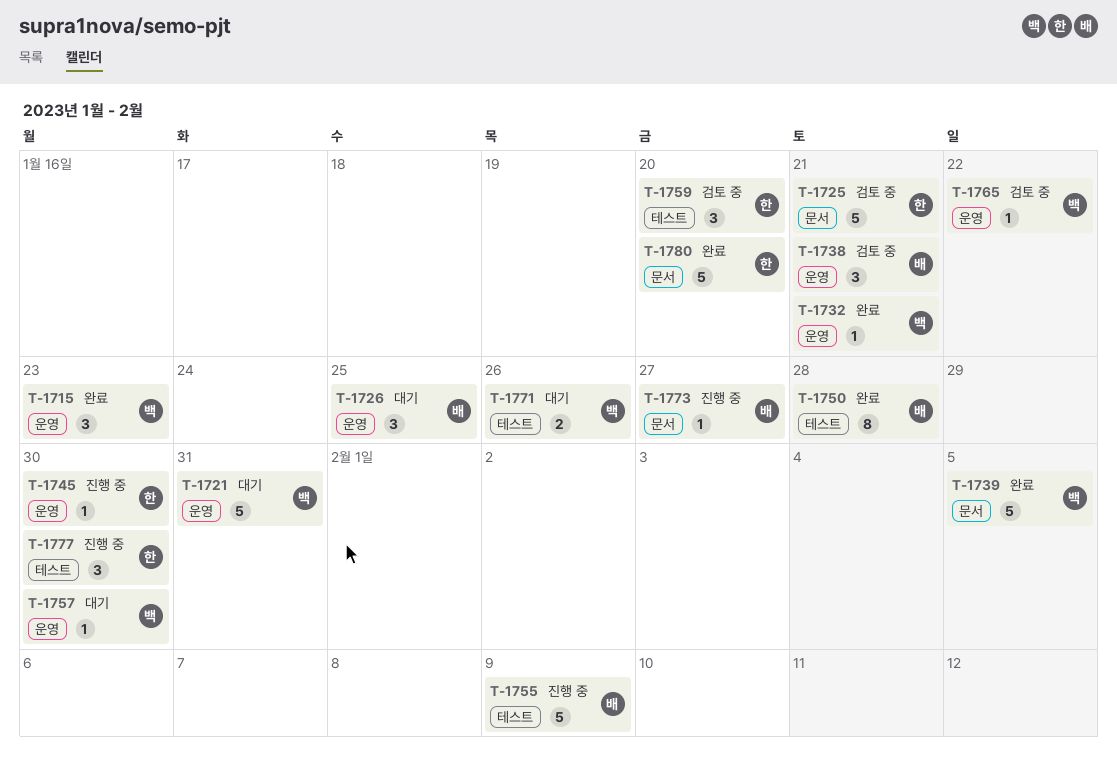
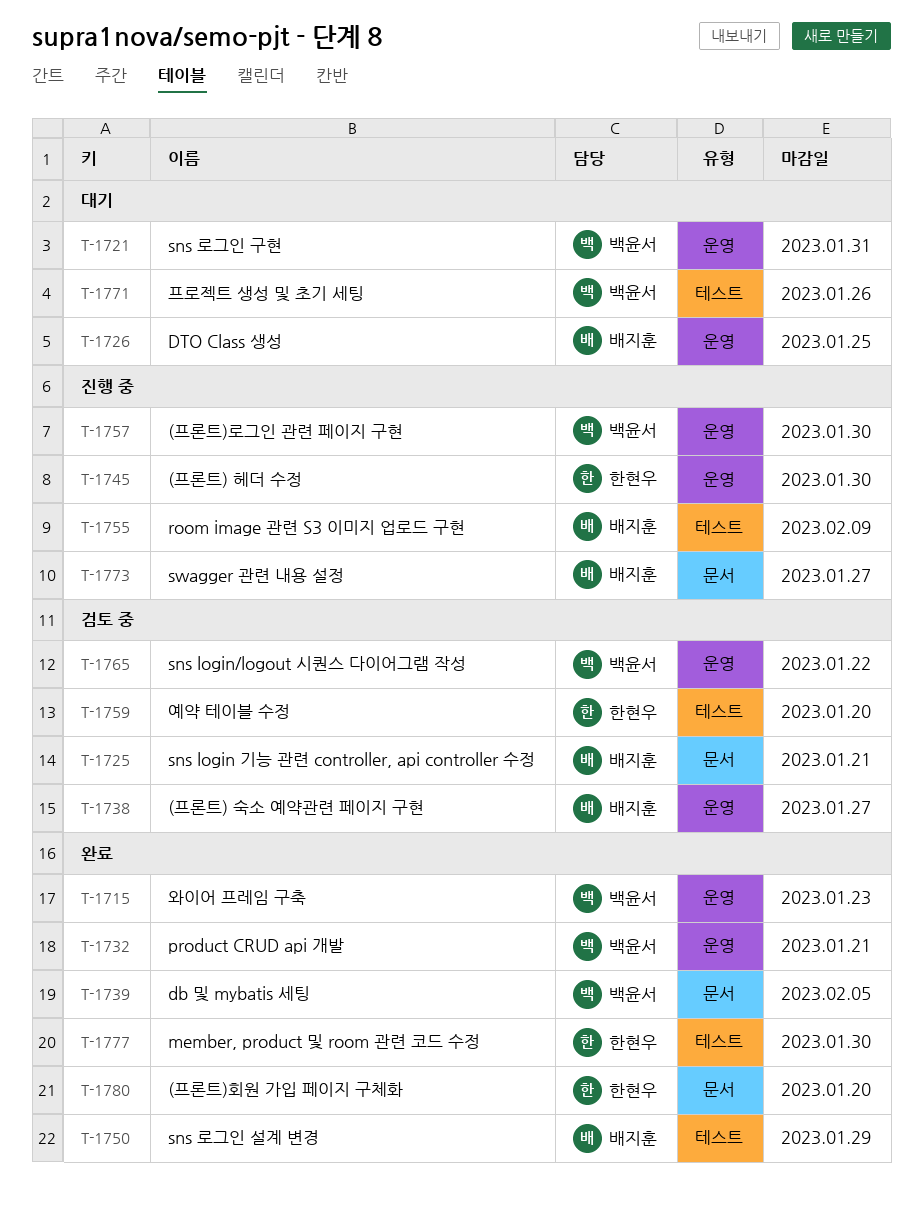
T-1725, owner: 한현우 -> 배지훈
T-1738, due: Jan 21 -> Jan 27
T-1750, due: Jan 28 -> Jan 29
T-1757, status: 대기 -> 진행 중
T-1777, status: 진행 중 -> 완료

